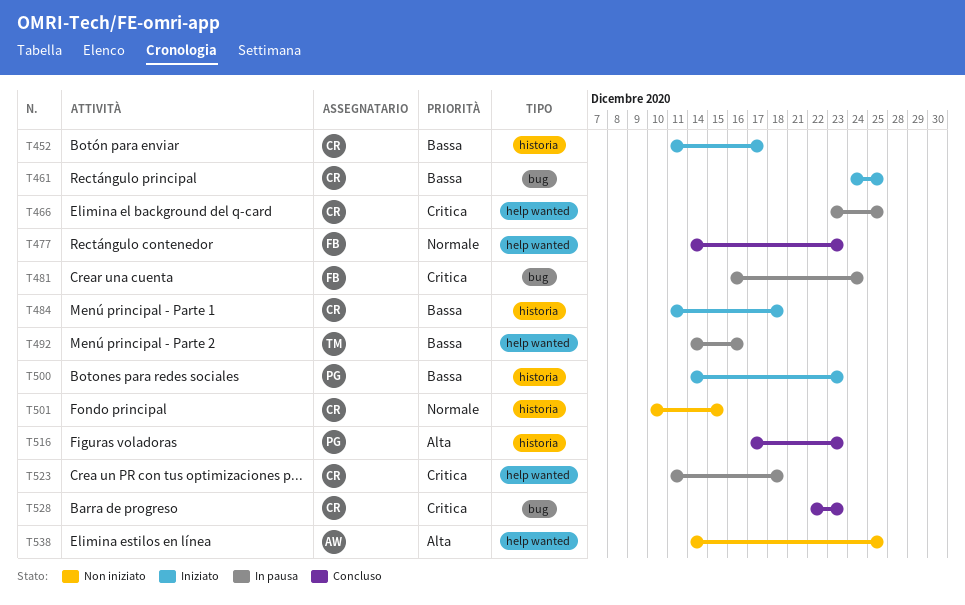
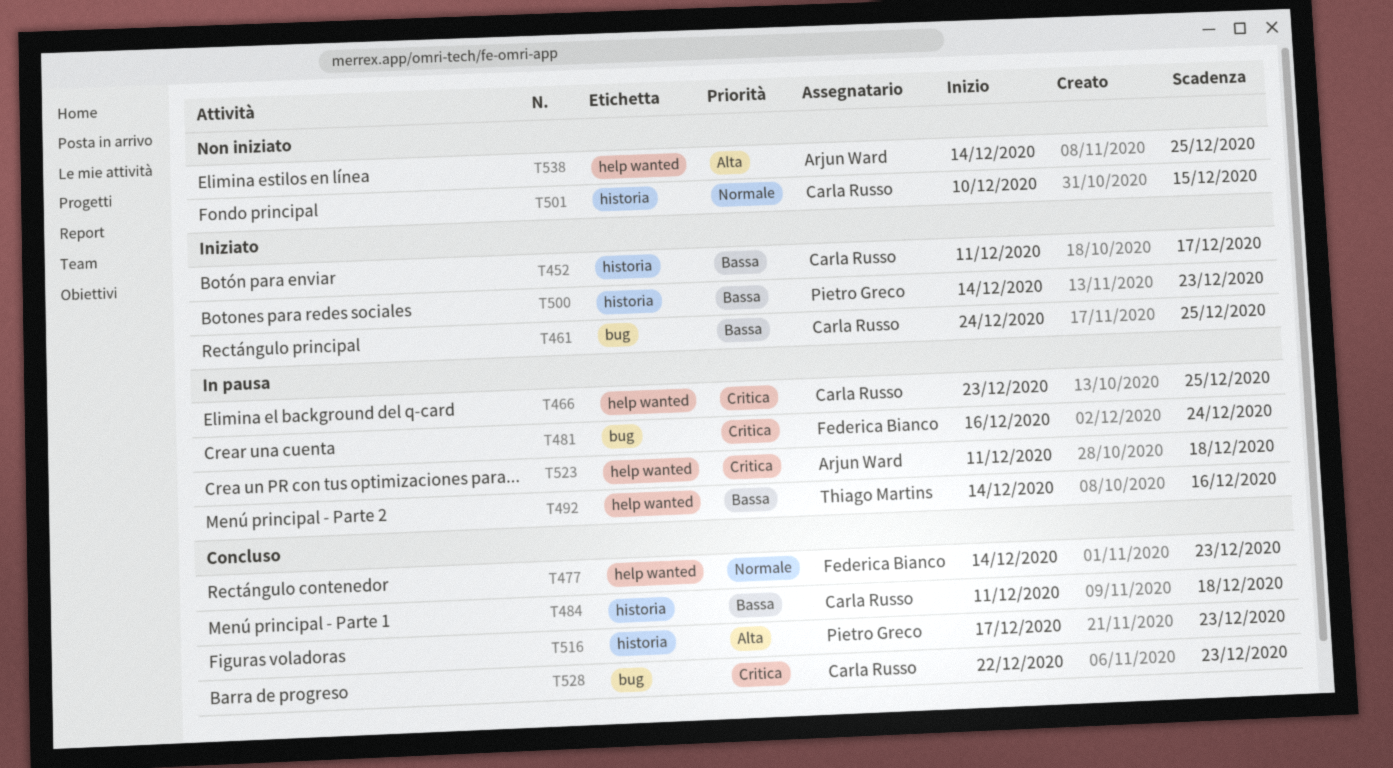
T484, status: Iniziato -> Concluso
T523, owner: Carla Russo -> Arjun Ward

